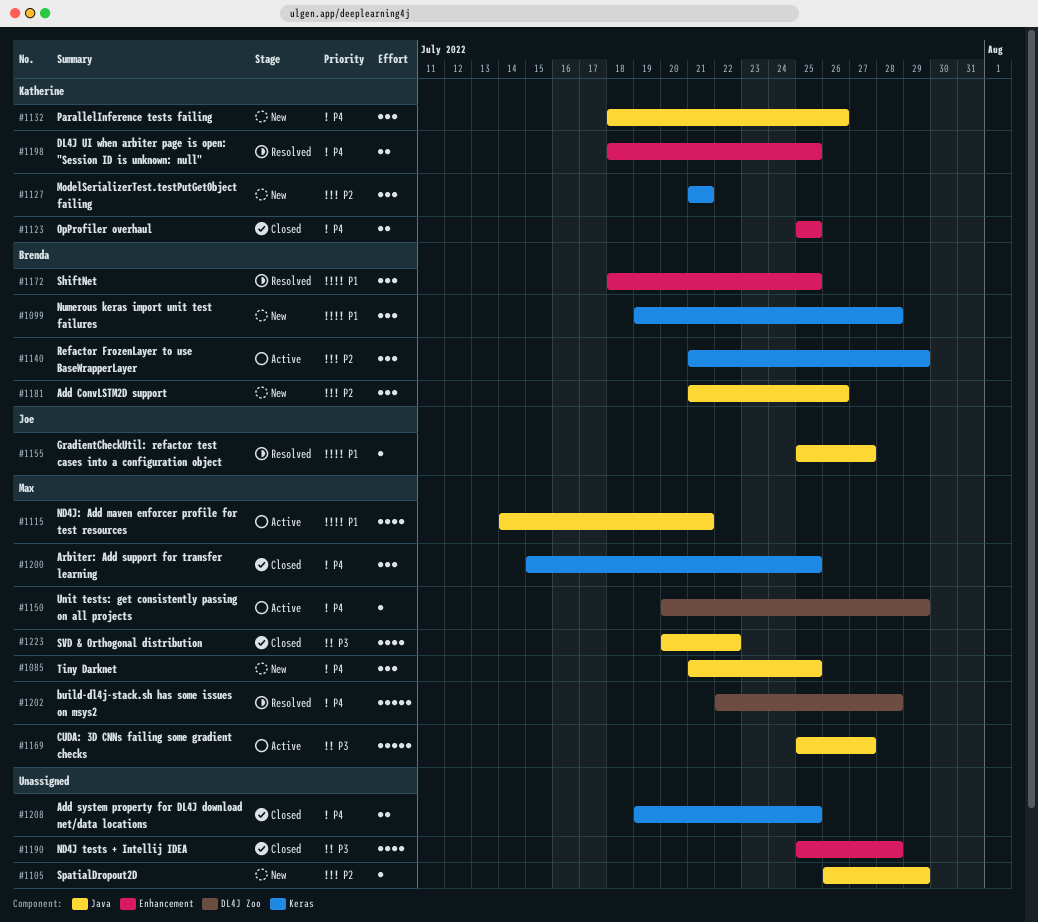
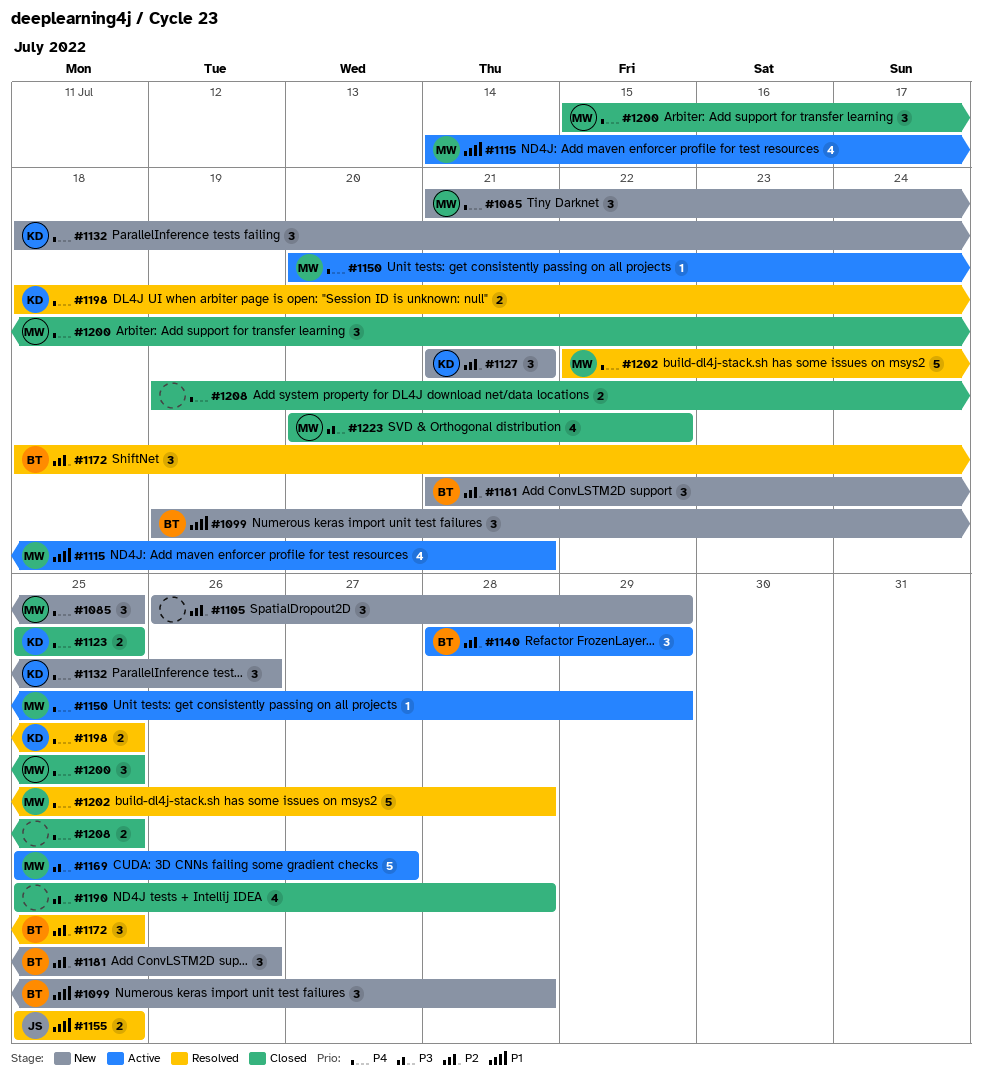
#1105, estimate: 1 -> 3
#1140, start: Jul 21 -> Jul 28
#1155, estimate: 1 -> 2
#1155, due: Jul 27 -> Jul 25
#1172, priority: P1 -> P2

